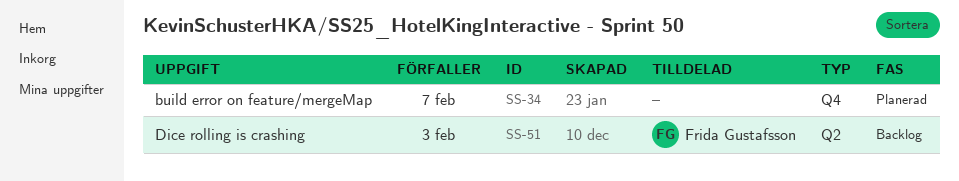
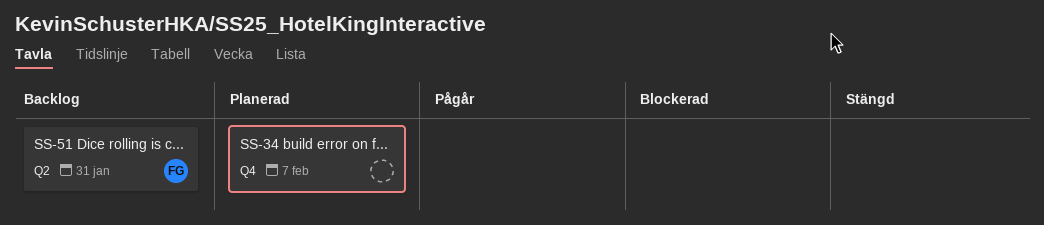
SS-51, due: Feb 3 -> Jan 31

